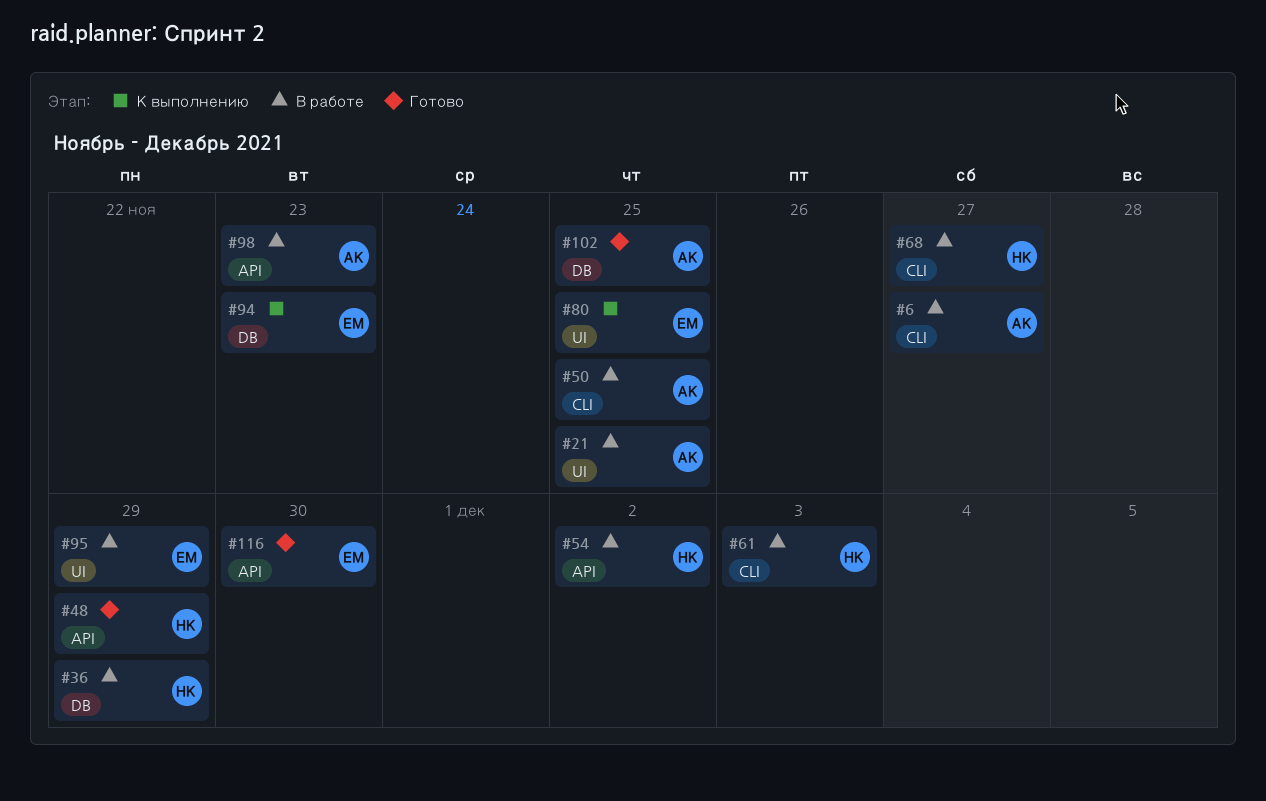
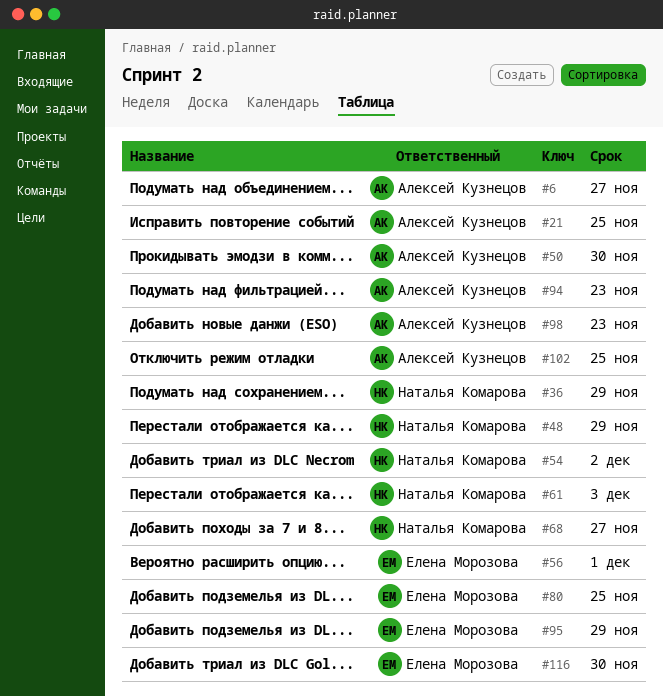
#50, due: Nov 25 -> Nov 30
#56: none -> present
#94, owner: Елена Морозова -> Алексей Кузнецов

